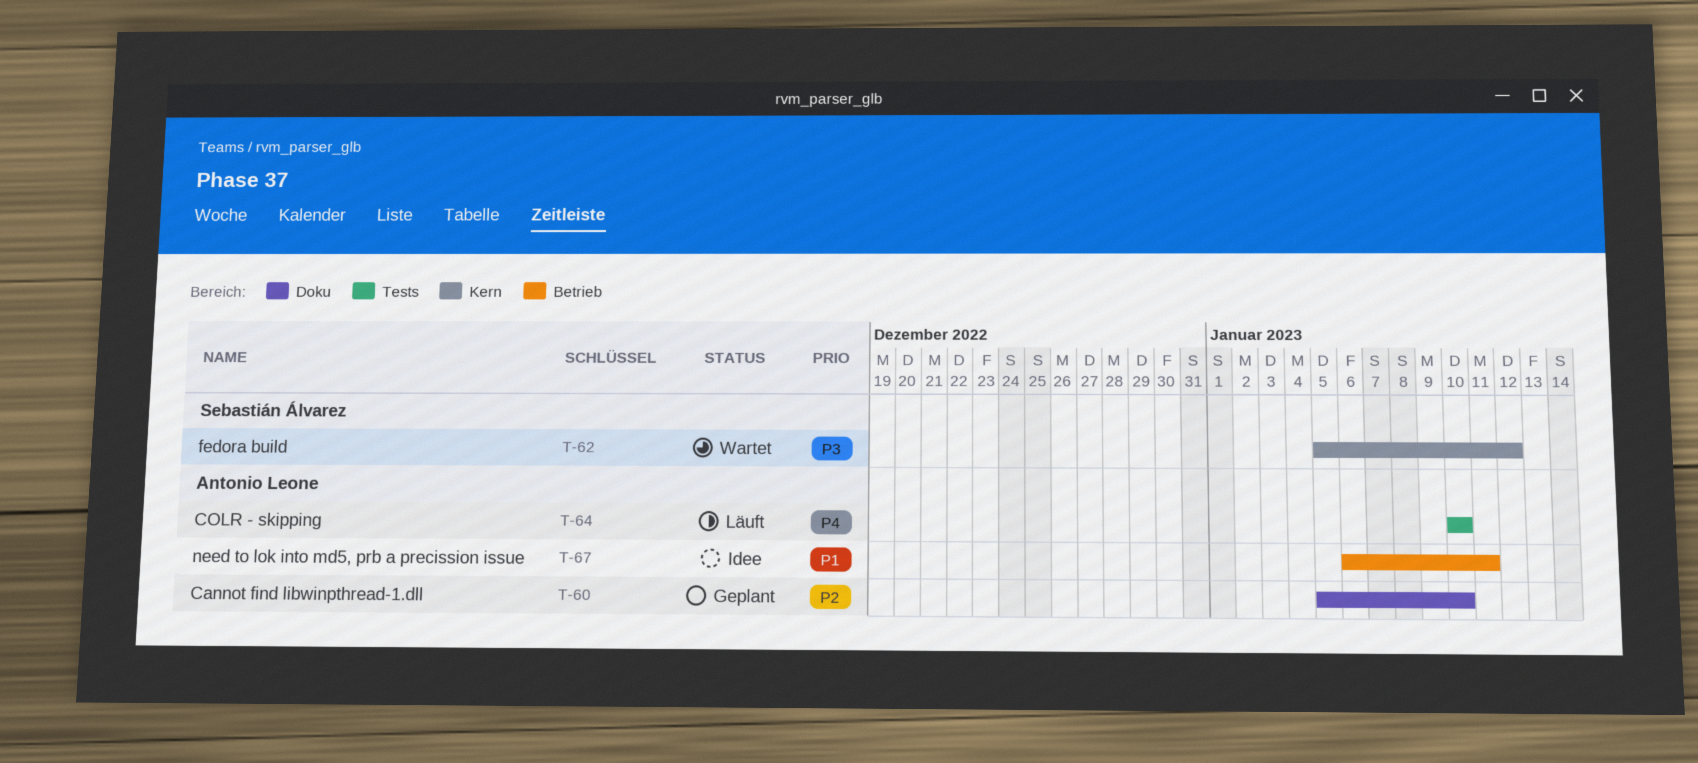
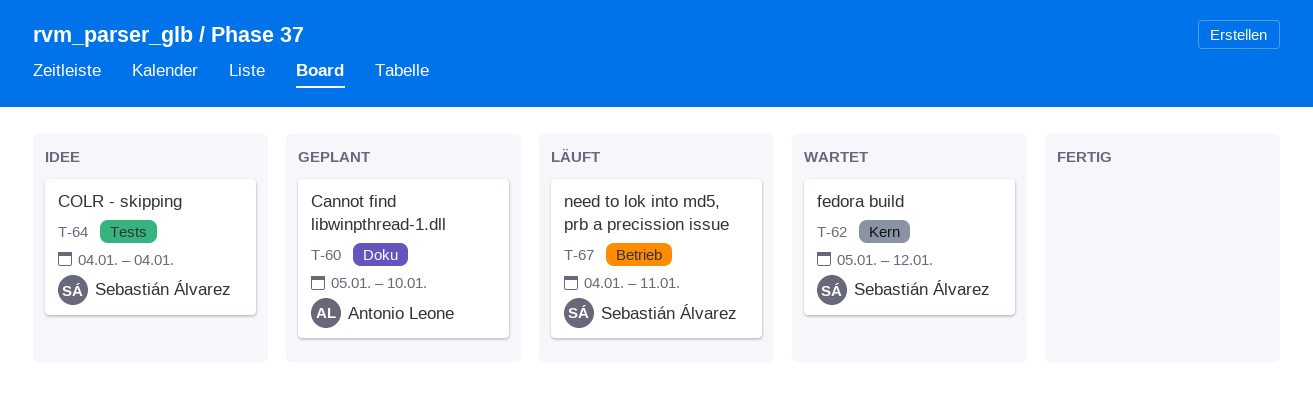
T-64, status: Läuft -> Idee
T-64, owner: Antonio Leone -> Sebastián Álvarez
T-64, start: Jan 10 -> Jan 4
T-64, due: Jan 10 -> Jan 4
T-67, status: Idee -> Läuft
T-67, owner: Antonio Leone -> Sebastián Álvarez
T-67, start: Jan 6 -> Jan 4

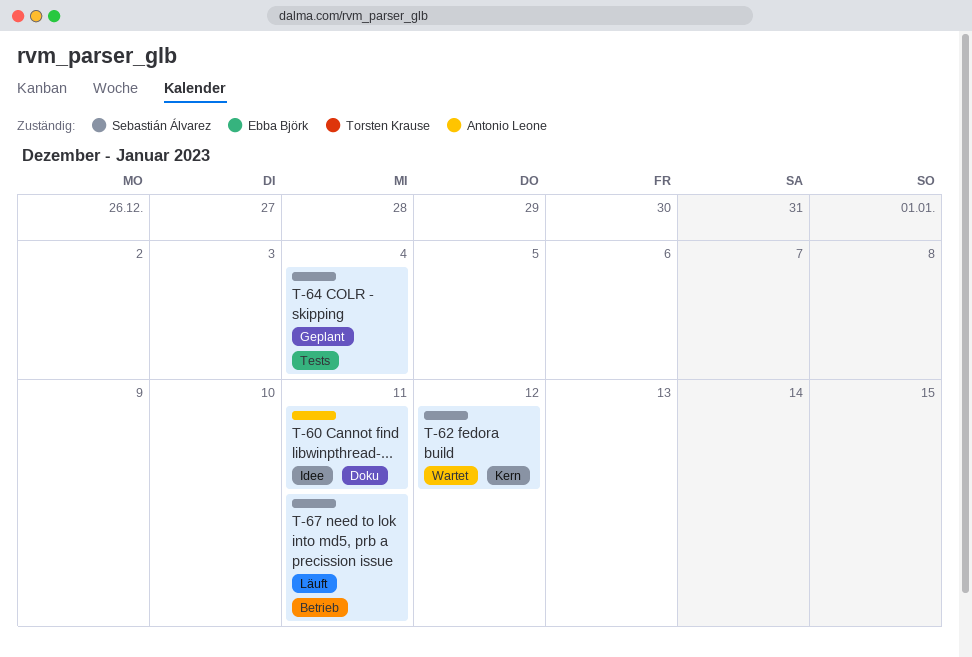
T-60, status: Geplant -> Idee
T-60, due: Jan 10 -> Jan 11
T-64, status: Idee -> Geplant

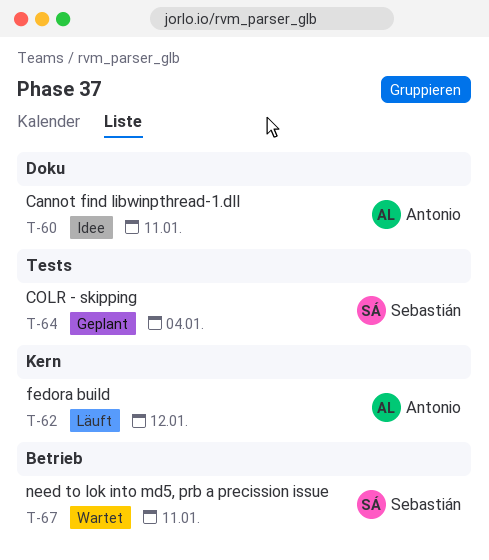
T-62, status: Wartet -> Läuft
T-62, owner: Sebastián Álvarez -> Antonio Leone
T-67, status: Läuft -> Wartet

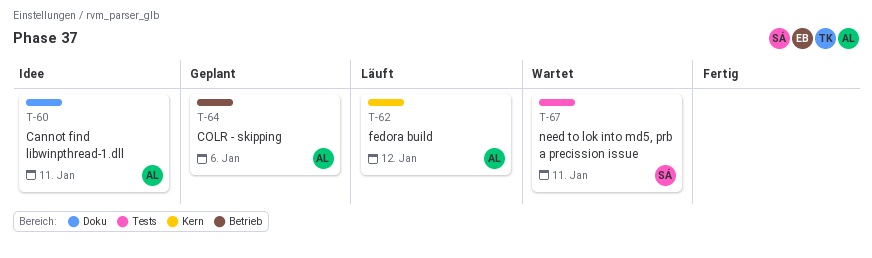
T-64, owner: Sebastián -> Antonio
T-64, label: Tests -> Betrieb
T-64, due: Jan 4 -> Jan 6
T-67, label: Betrieb -> Tests

